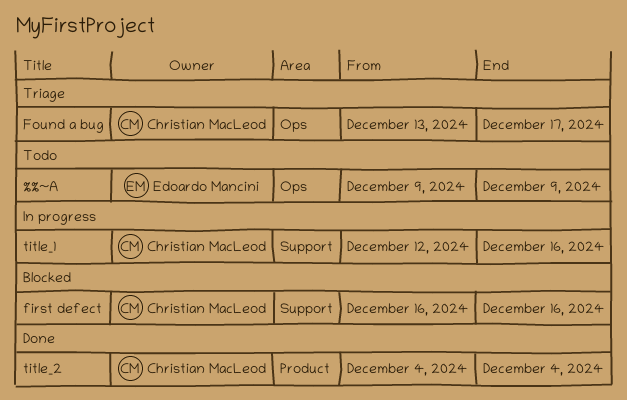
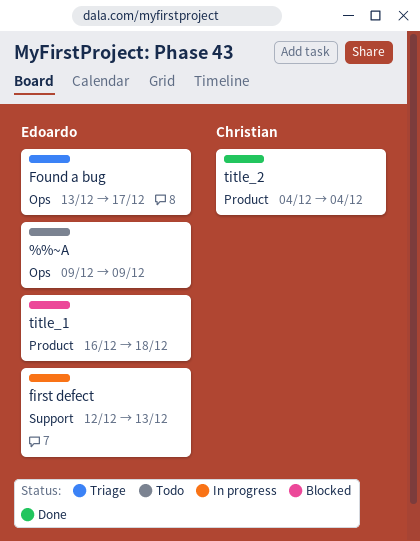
first defect, status: Blocked -> In progress
first defect, owner: Christian MacLeod -> Edoardo Mancini
first defect, start: Dec 16 -> Dec 12
first defect, due: Dec 16 -> Dec 13
Found a bug, owner: Christian MacLeod -> Edoardo Mancini
title_1, status: In progress -> Blocked
title_1, owner: Christian MacLeod -> Edoardo Mancini
title_1, label: Support -> Product
title_1, start: Dec 12 -> Dec 16
title_1, due: Dec 16 -> Dec 18

